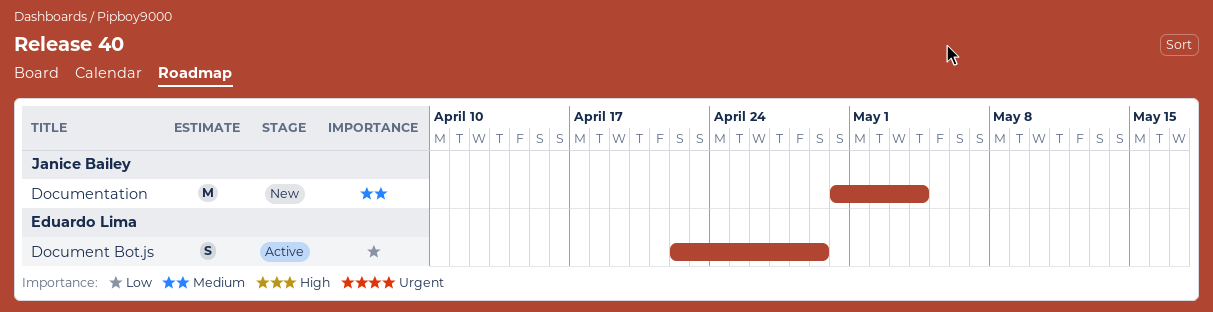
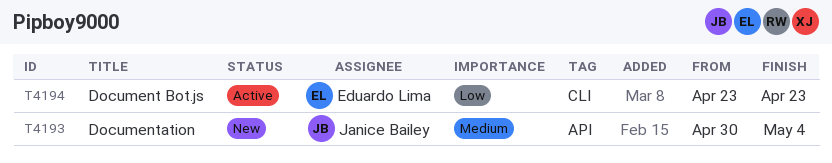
Document Bot.js, start: Apr 22 -> Apr 23
Document Bot.js, due: Apr 29 -> Apr 23

